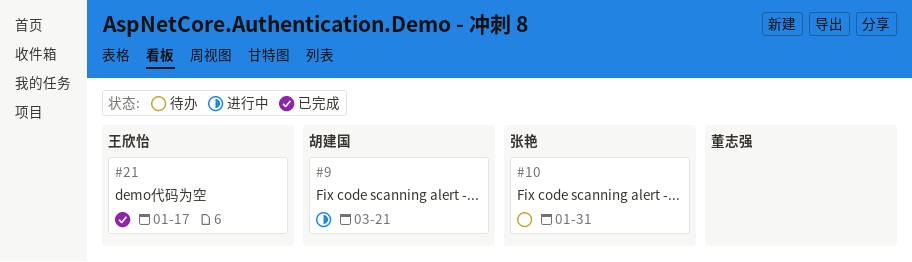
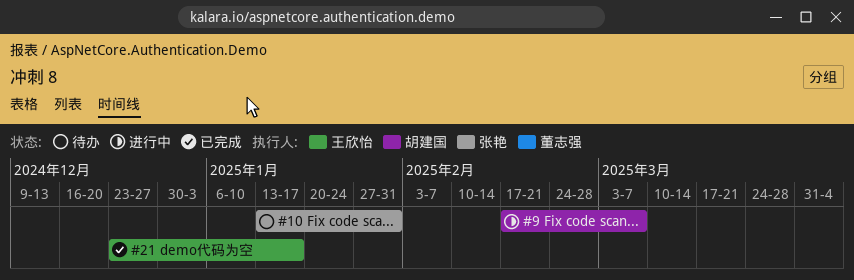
#9, due: Mar 21 -> Mar 7

